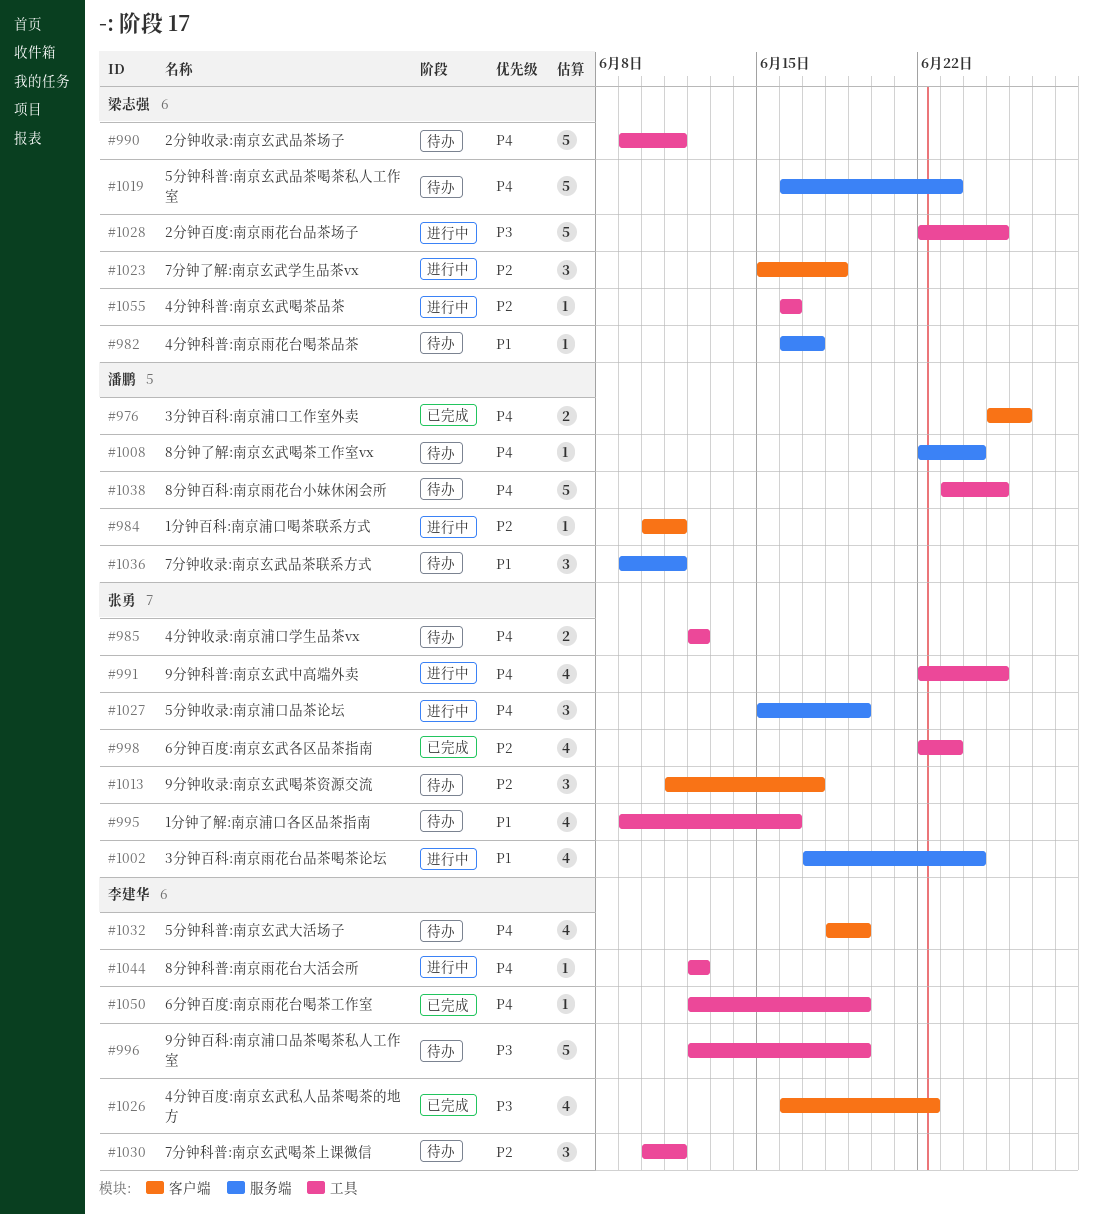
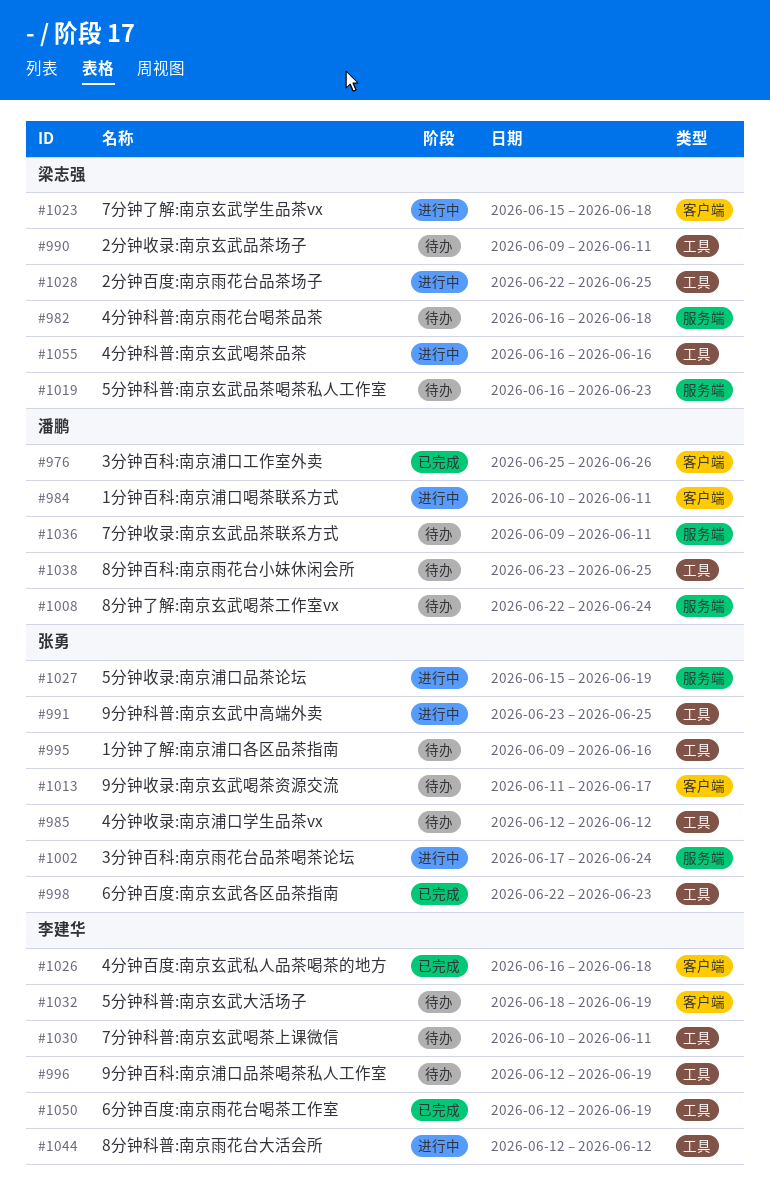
#982, due: Jun 17 -> Jun 18
#991, start: Jun 22 -> Jun 23
#1026, due: Jun 22 -> Jun 18

